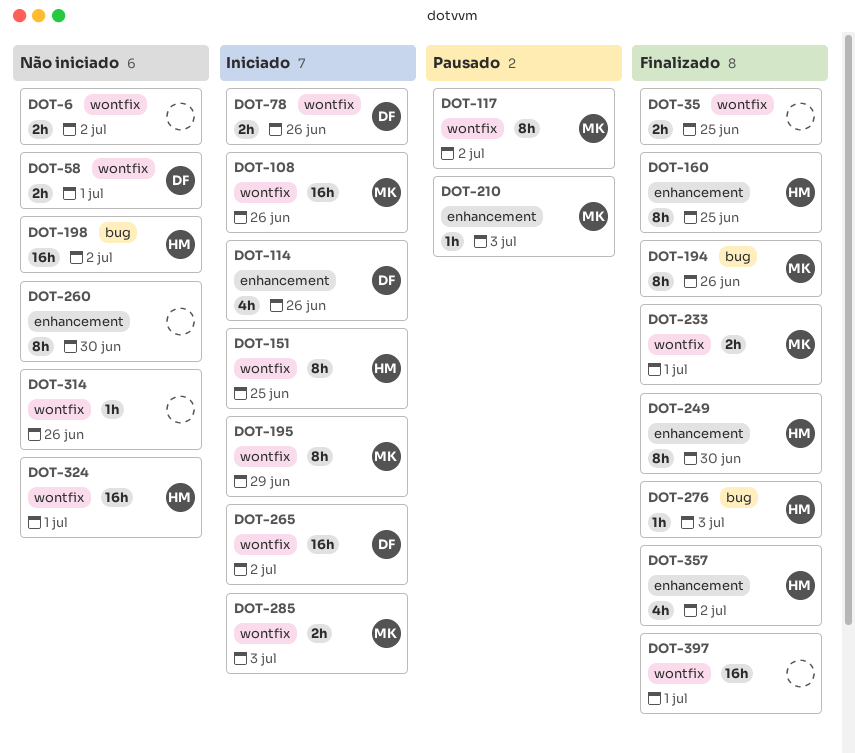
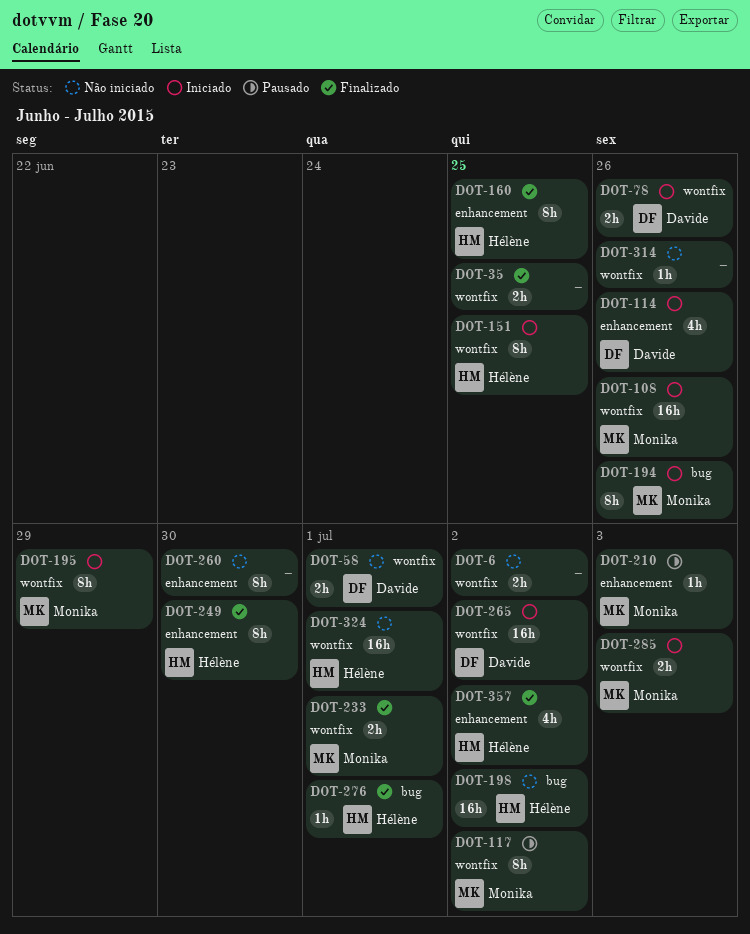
DOT-194, status: Finalizado -> Iniciado
DOT-276, due: Jul 3 -> Jul 1
DOT-397: present -> none

